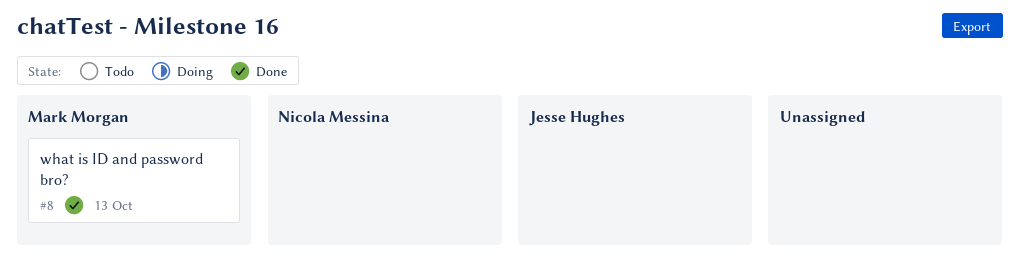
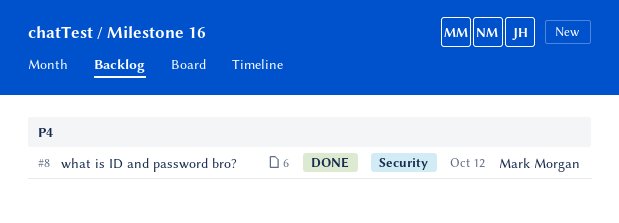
#8, due: Oct 13 -> Oct 12

